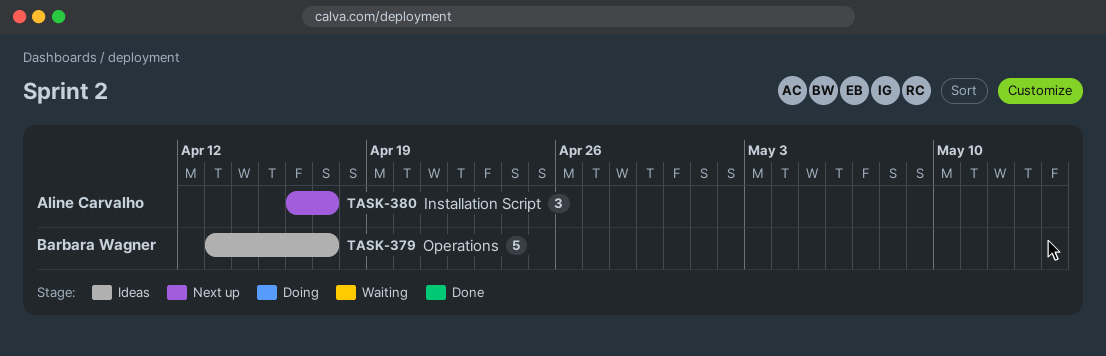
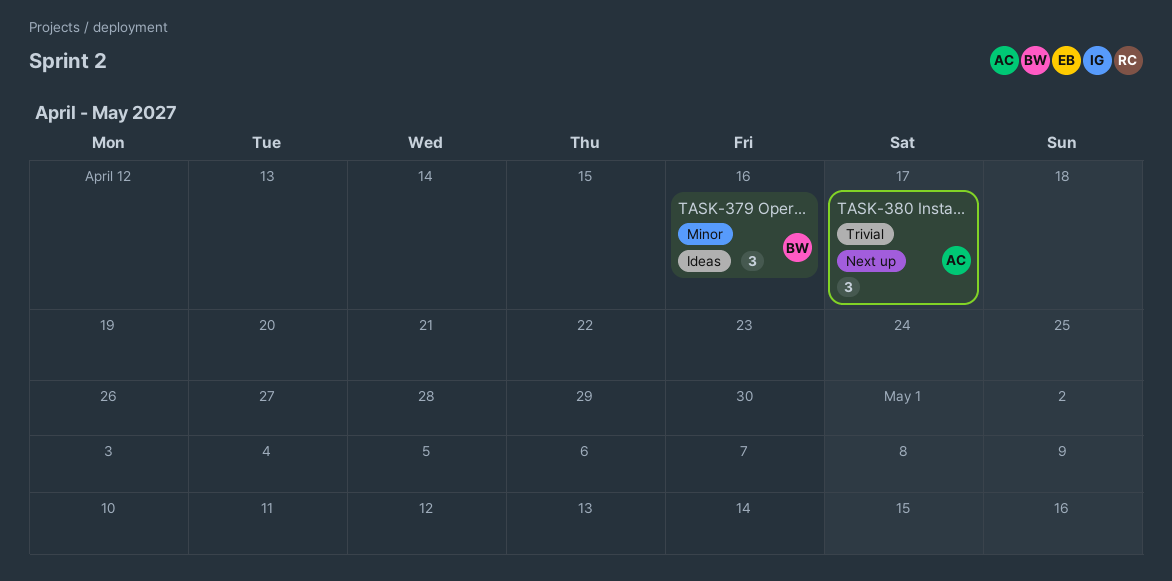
TASK-379, estimate: 5 -> 3
TASK-379, due: Apr 17 -> Apr 16

